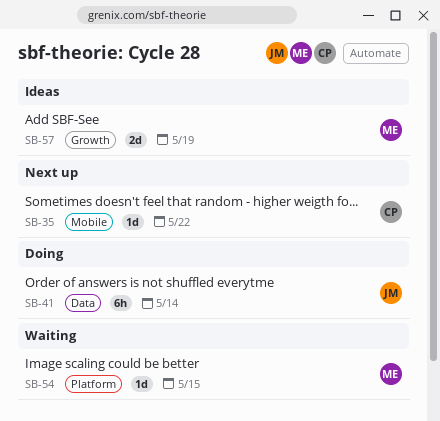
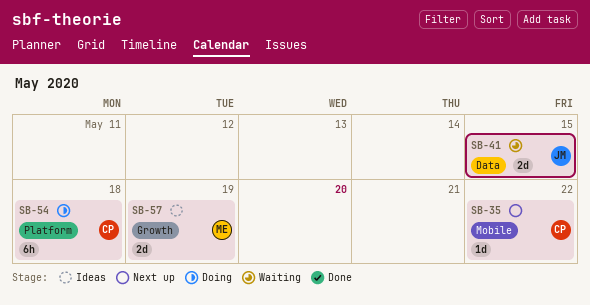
SB-41, status: Doing -> Waiting
SB-41, estimate: 6h -> 2d
SB-41, due: May 14 -> May 15
SB-54, status: Waiting -> Doing
SB-54, owner: ME -> CP
SB-54, estimate: 1d -> 6h
SB-54, due: May 15 -> May 18

